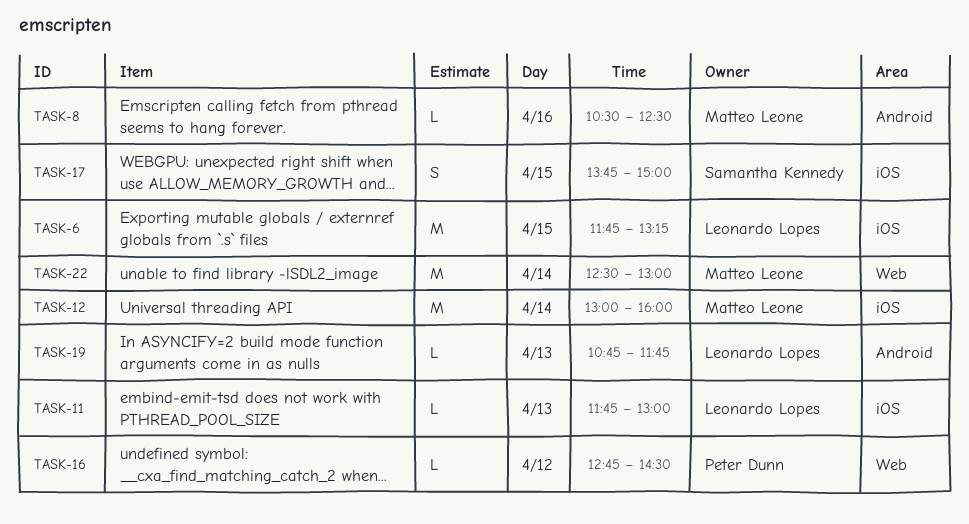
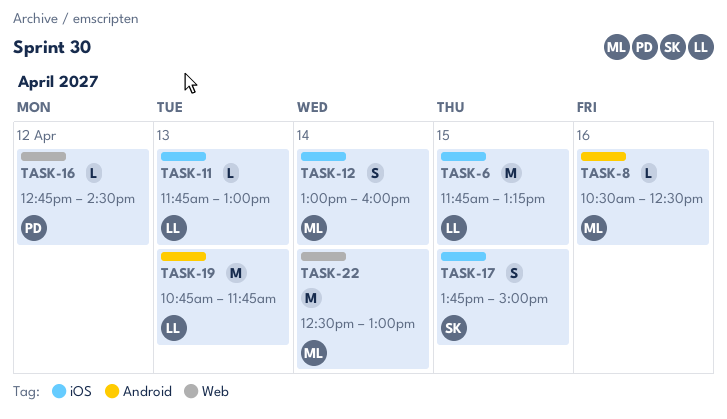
TASK-12, estimate: M -> S
TASK-19, estimate: L -> M

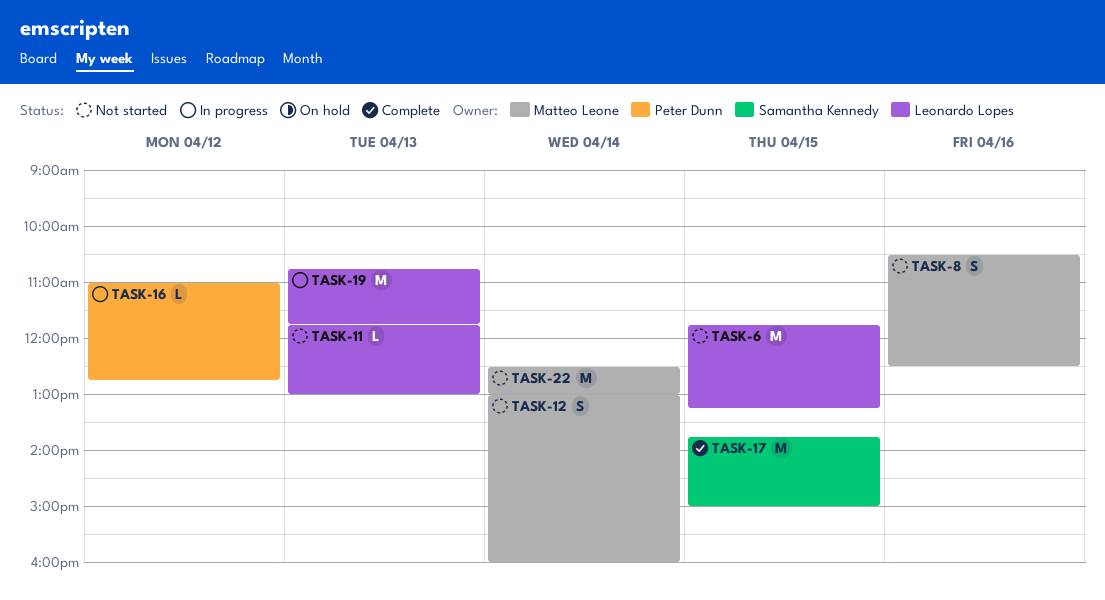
TASK-8, estimate: L -> S
TASK-16, begins: 12:45 -> 11:00
TASK-16, ends: 14:30 -> 12:45
TASK-17, estimate: S -> M

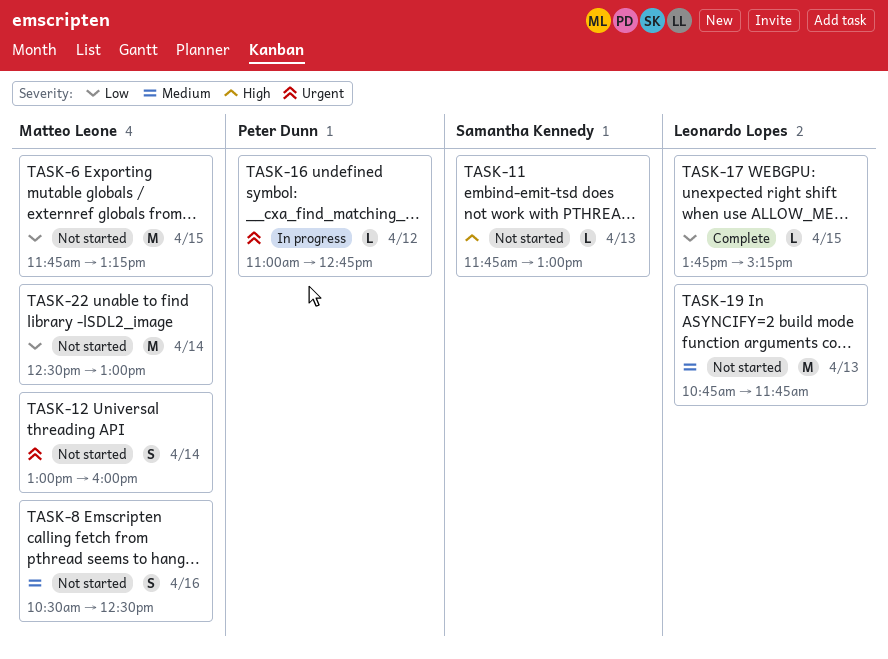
TASK-6, owner: Leonardo Lopes -> Matteo Leone
TASK-11, owner: Leonardo Lopes -> Samantha Kennedy
TASK-17, owner: Samantha Kennedy -> Leonardo Lopes
TASK-17, estimate: M -> L
TASK-17, ends: 15:00 -> 15:15
TASK-19, status: In progress -> Not started

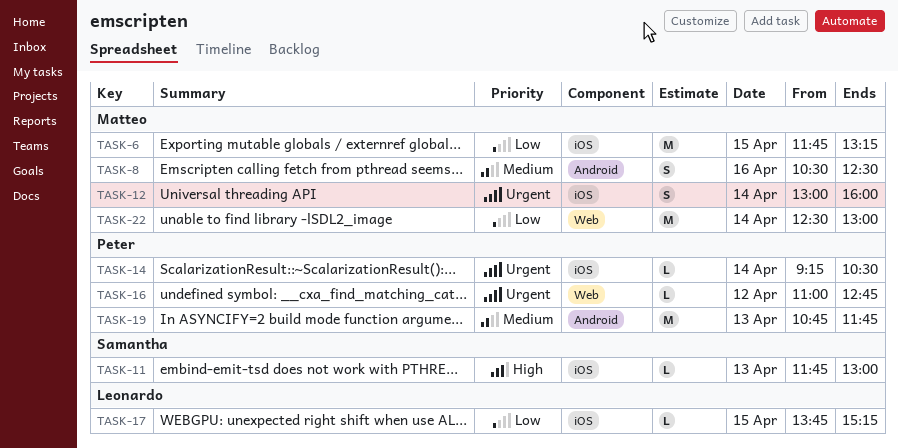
TASK-14: none -> present
TASK-19, owner: Leonardo Lopes -> Peter Dunn

